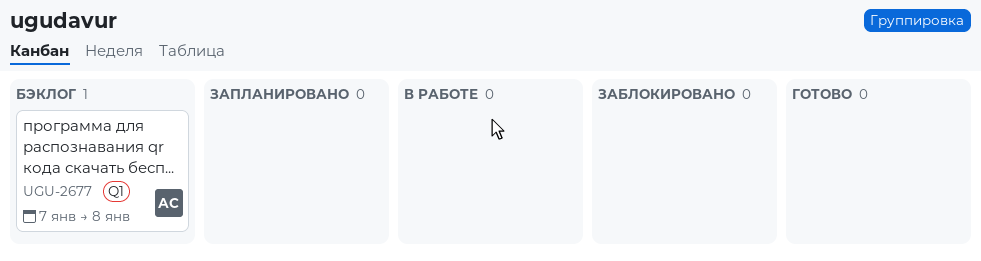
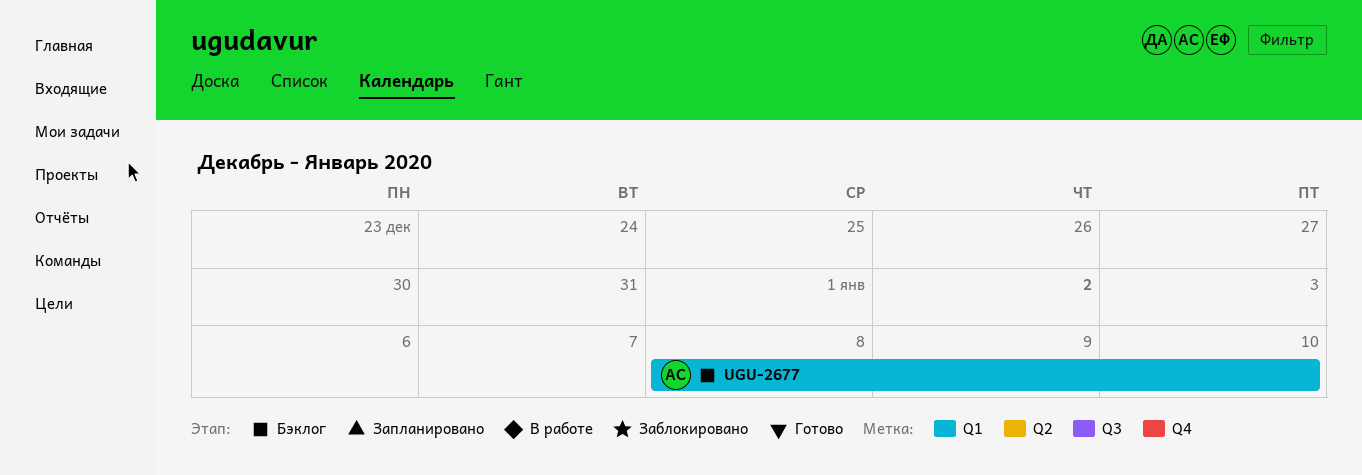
UGU-2677, start: Jan 7 -> Jan 8
UGU-2677, due: Jan 8 -> Jan 10

